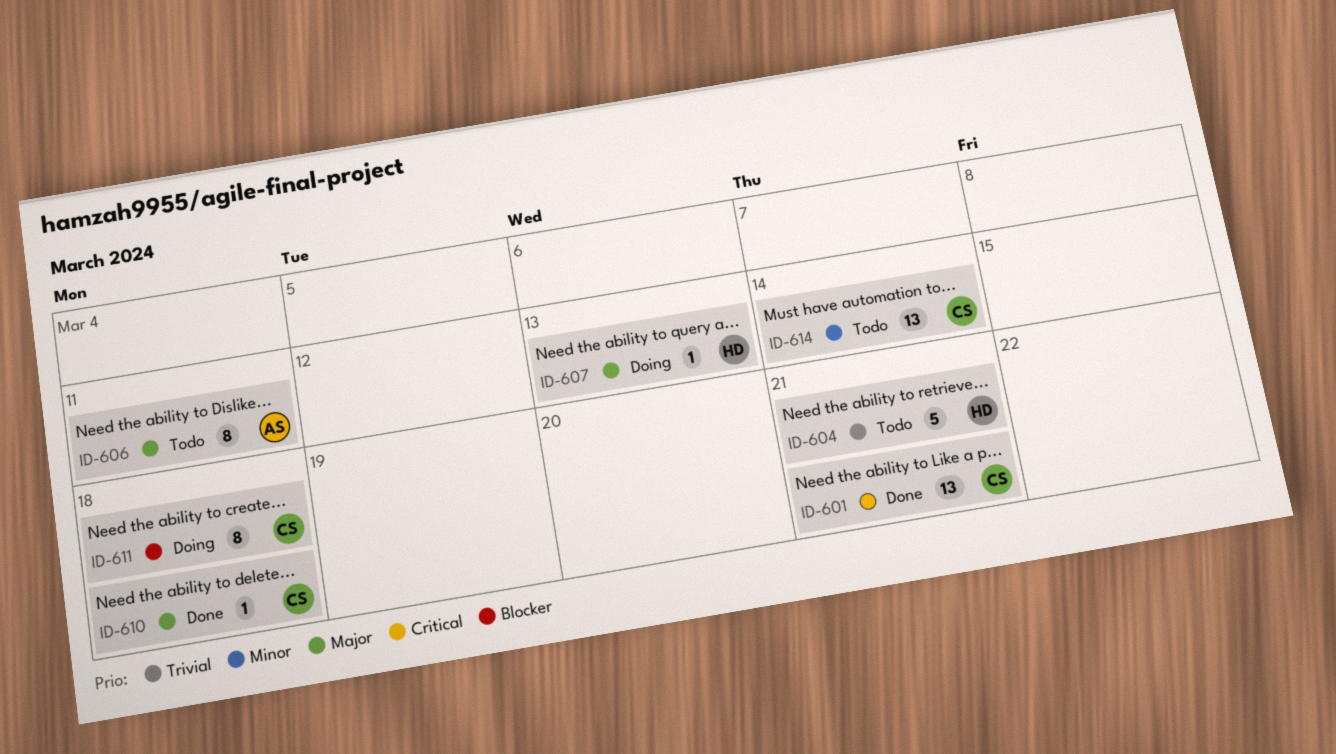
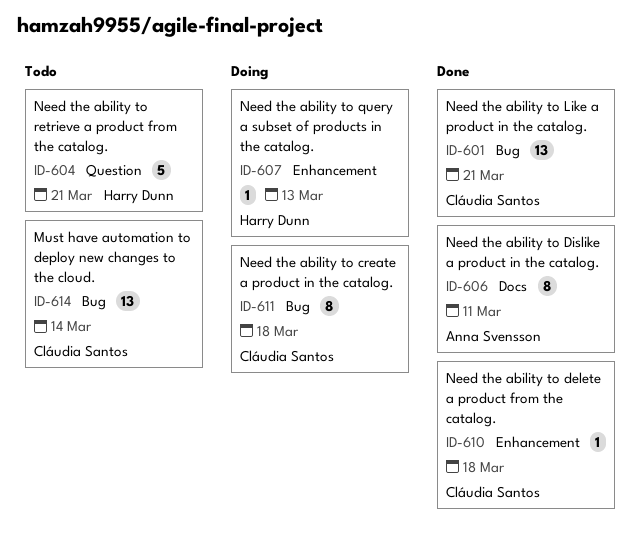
ID-606, status: Todo -> Done

